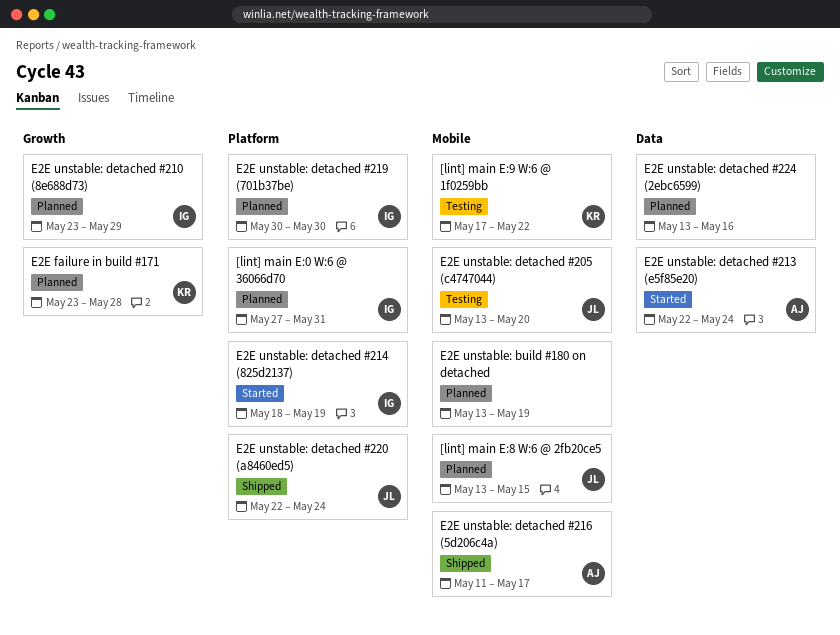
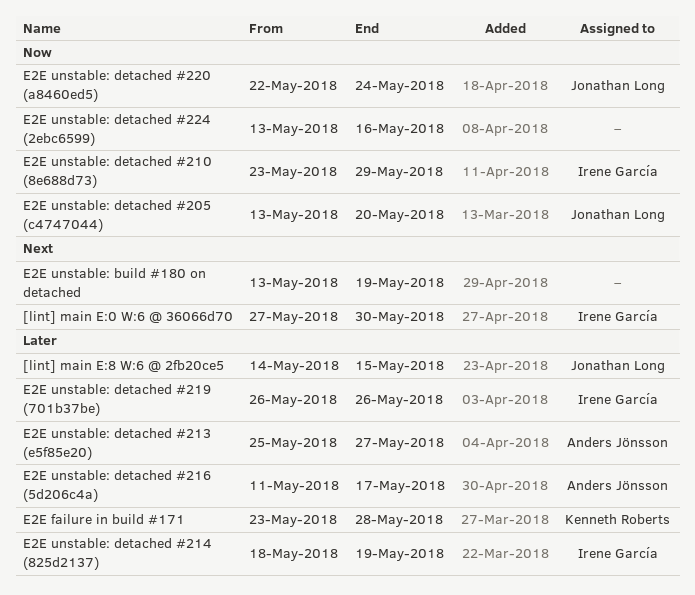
[lint] main E:0 W:6 @ 36066d70, due: May 31 -> May 30
[lint] main E:8 W:6 @ 2fb20ce5, start: May 13 -> May 14
[lint] main E:9 W:6 @ 1f0259bb: present -> none
E2E unstable: detached #213 (e5f85e20), start: May 22 -> May 25
E2E unstable: detached #213 (e5f85e20), due: May 24 -> May 27
E2E unstable: detached #219 (701b37be), start: May 30 -> May 26
E2E unstable: detached #219 (701b37be), due: May 30 -> May 26

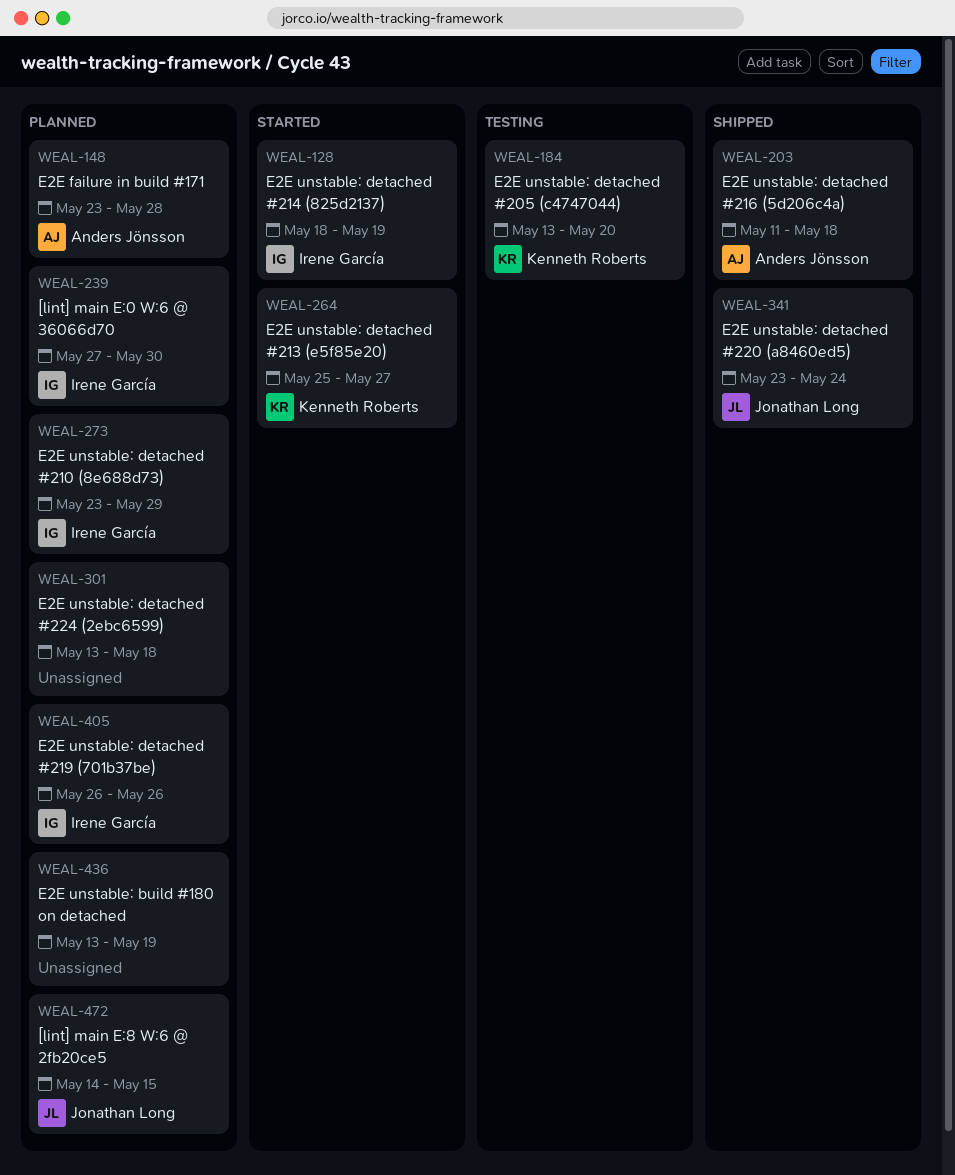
E2E failure in build #171, owner: Kenneth Roberts -> Anders Jönsson
E2E unstable: detached #205 (c4747044), owner: Jonathan Long -> Kenneth Roberts
E2E unstable: detached #213 (e5f85e20), owner: Anders Jönsson -> Kenneth Roberts
E2E unstable: detached #216 (5d206c4a), due: May 17 -> May 18
E2E unstable: detached #220 (a8460ed5), start: May 22 -> May 23
E2E unstable: detached #224 (2ebc6599), due: May 16 -> May 18

